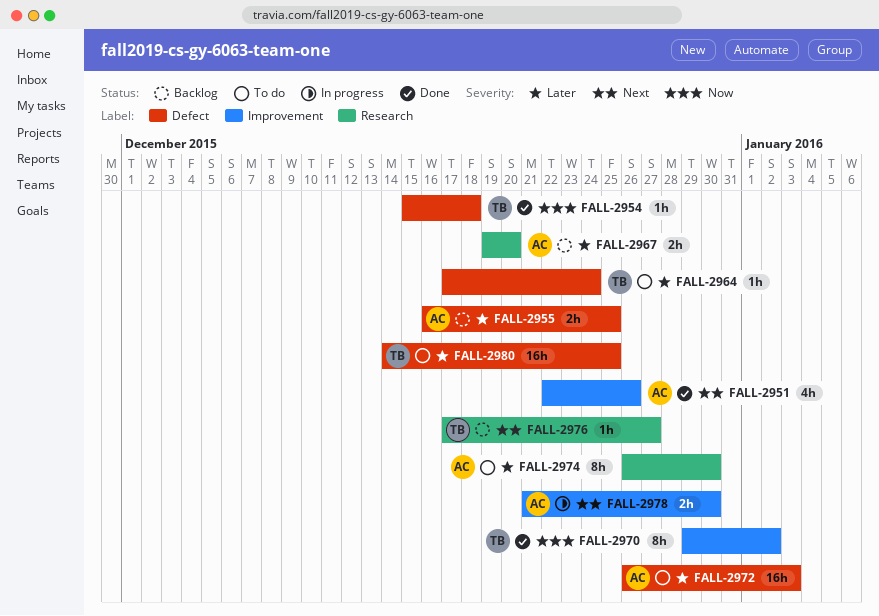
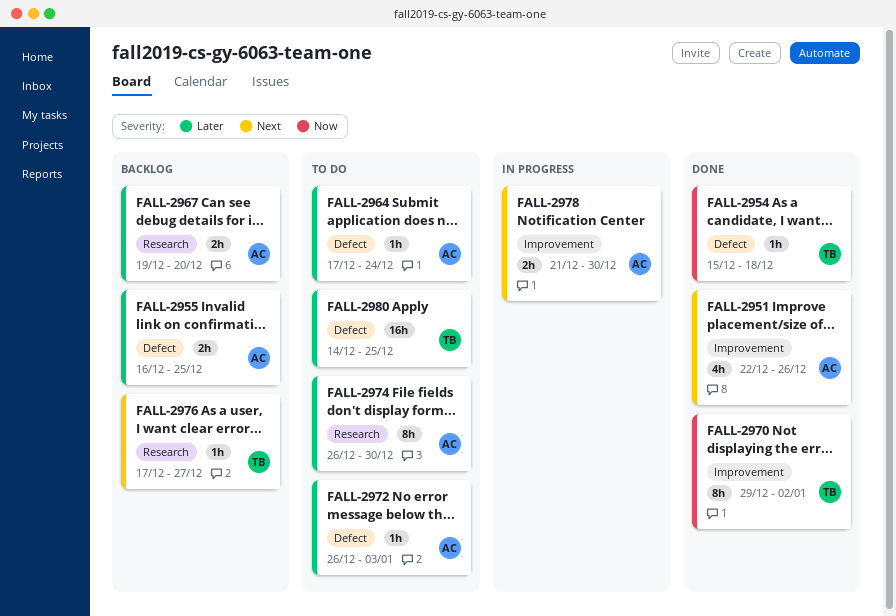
FALL-2964, owner: TB -> AC
FALL-2972, estimate: 16h -> 1h

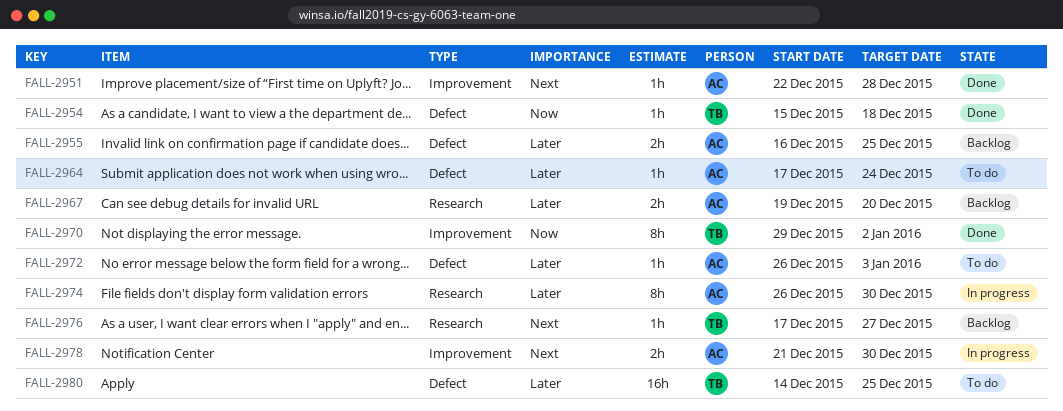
FALL-2951, estimate: 4h -> 1h
FALL-2951, due: Dec 26 -> Dec 28
FALL-2974, status: To do -> In progress

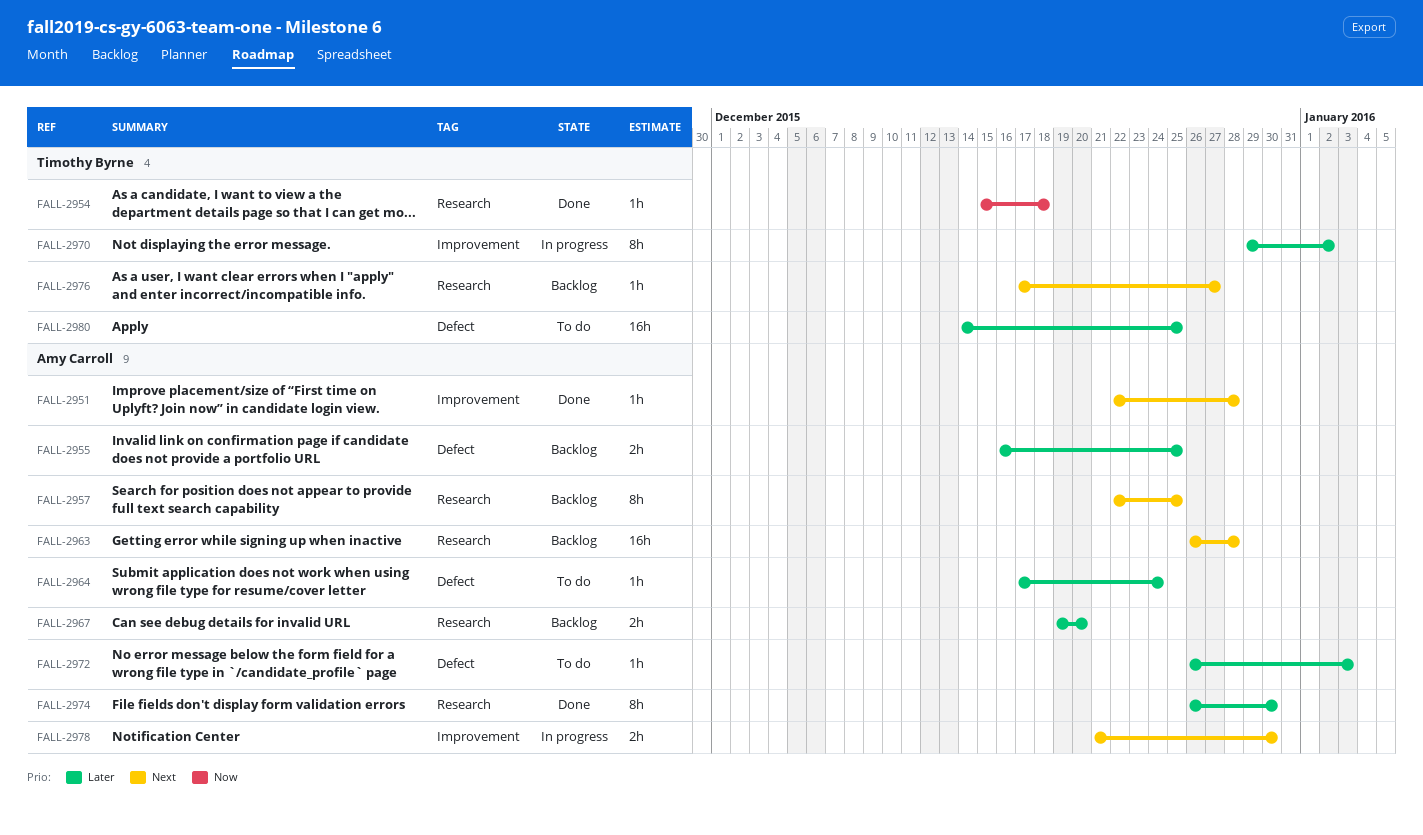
FALL-2954, label: Defect -> Research
FALL-2957: none -> present
FALL-2963: none -> present
FALL-2970, status: Done -> In progress
FALL-2970, priority: Now -> Later
FALL-2974, status: In progress -> Done

